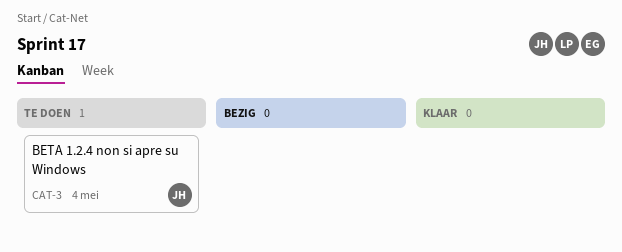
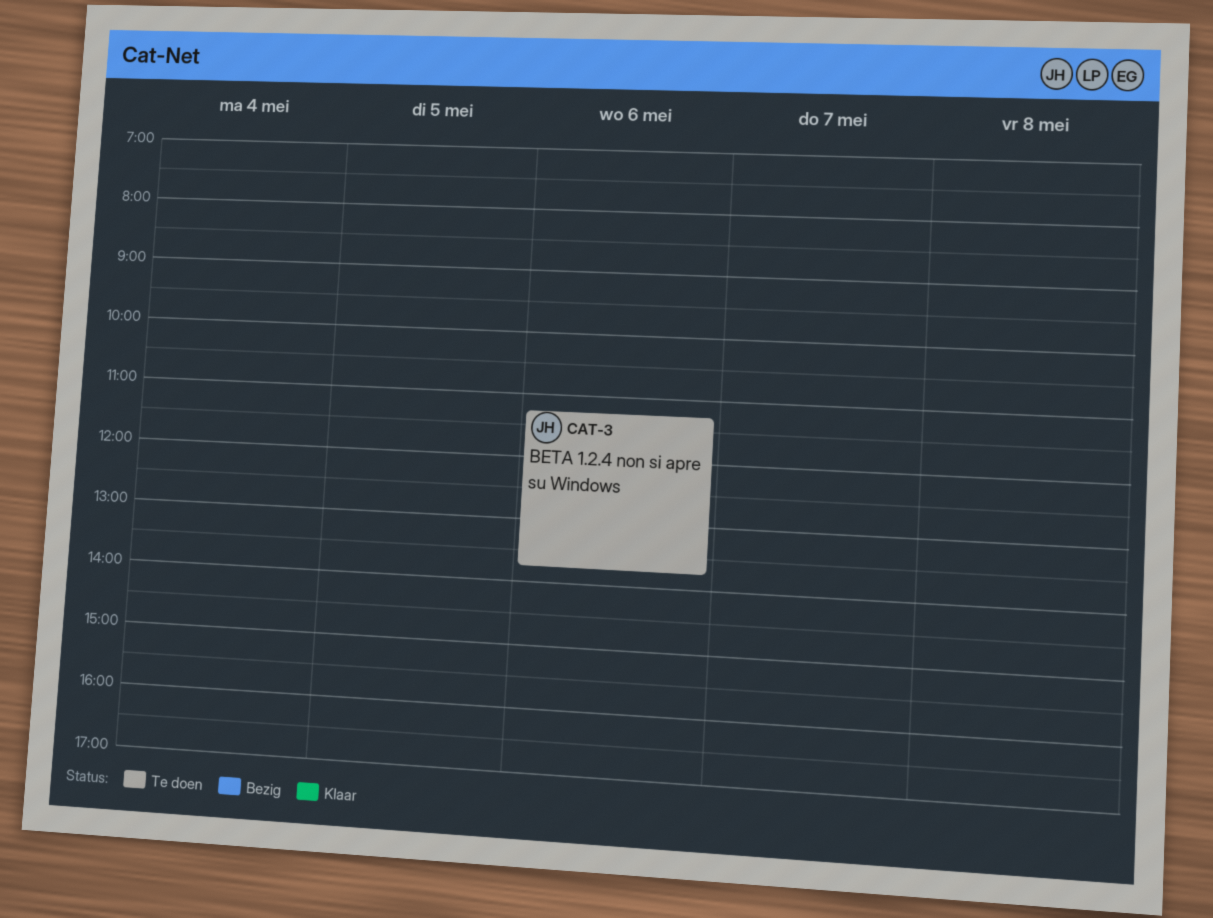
CAT-3, day: May 4 -> May 6

